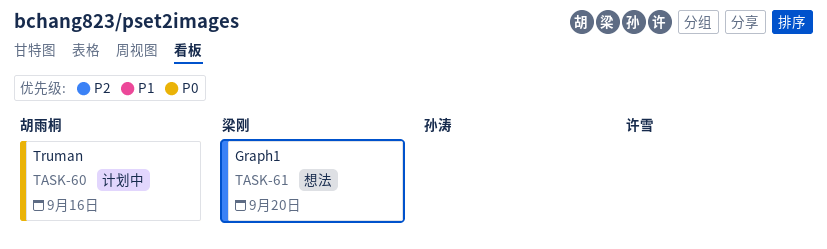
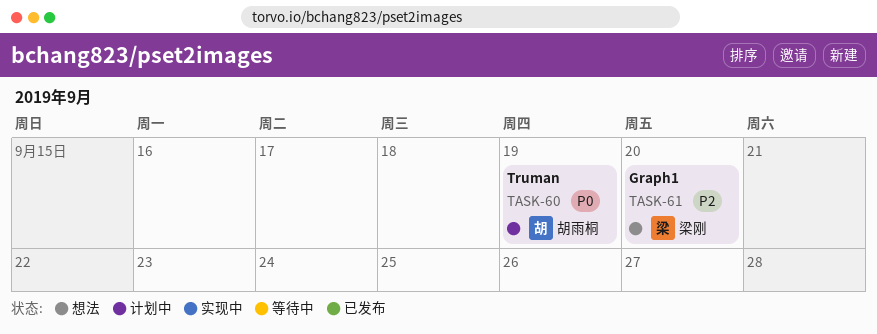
TASK-60, due: Sep 16 -> Sep 19

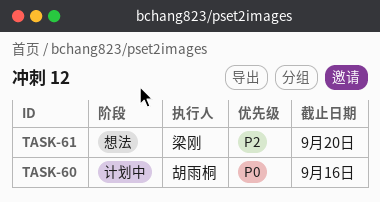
TASK-60, due: Sep 19 -> Sep 16

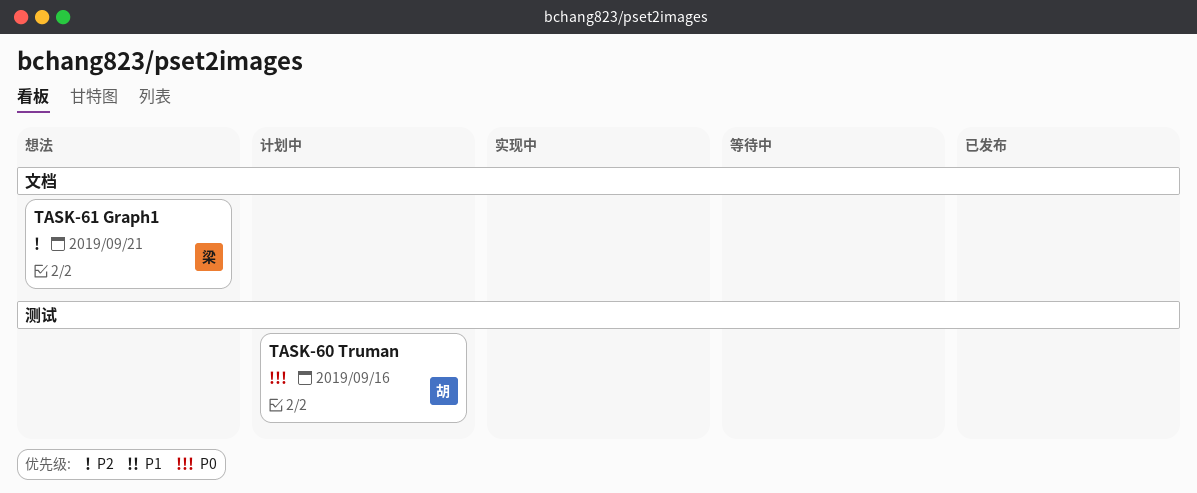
TASK-61, due: Sep 20 -> Sep 21

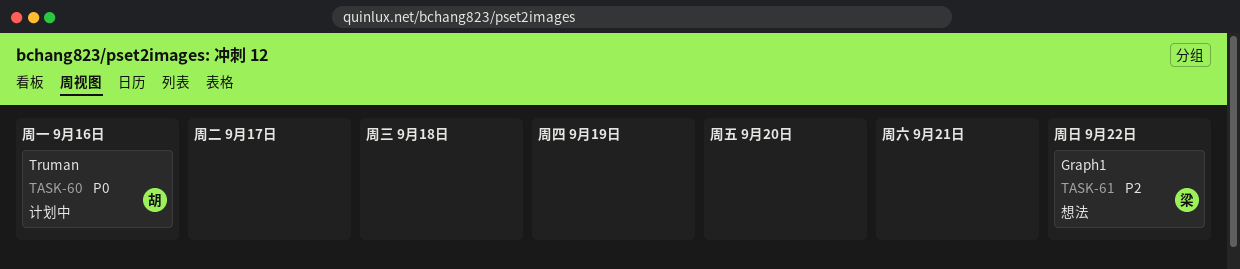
TASK-61, due: Sep 21 -> Sep 22

